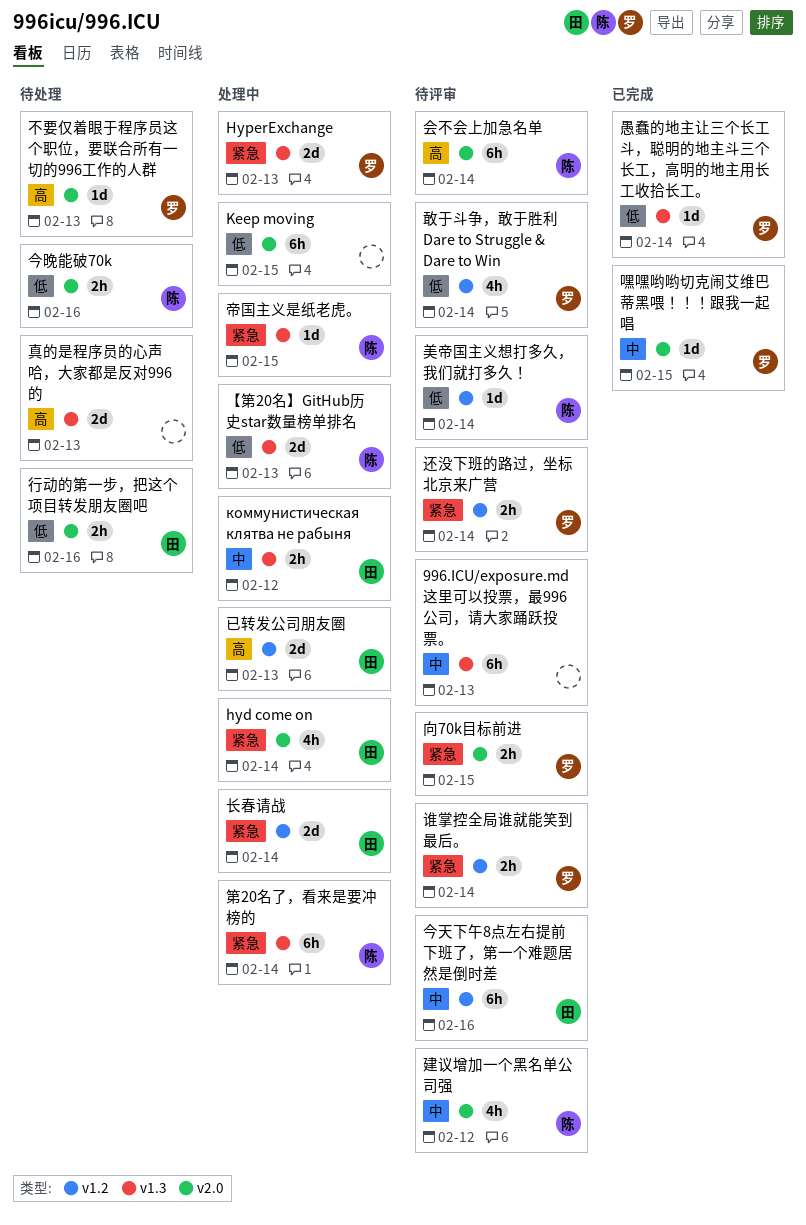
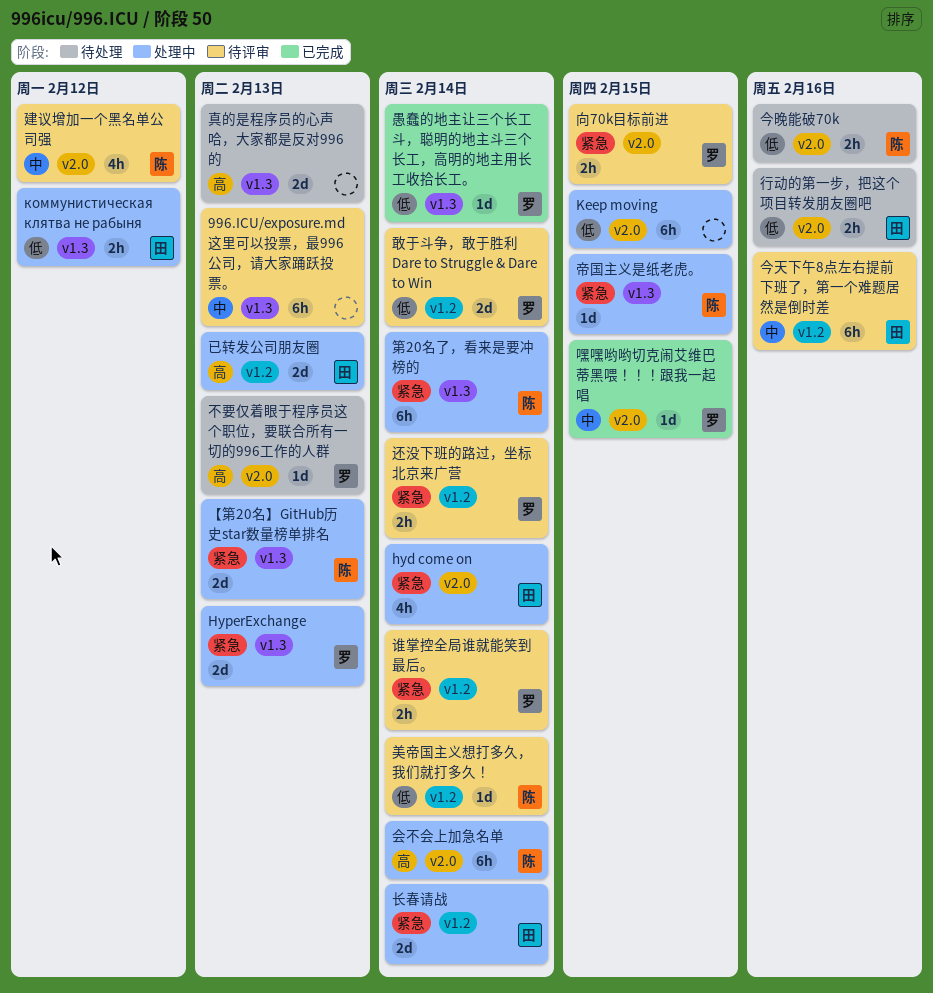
коммунистическая клятва не рабыня, priority: 中 -> 低
【第20名】GitHub历史star数量榜单排名, priority: 低 -> 紧急
会不会上加急名单, status: 待评审 -> 处理中
敢于斗争，敢于胜利 Dare to Struggle & Dare to Win, estimate: 4h -> 2d

